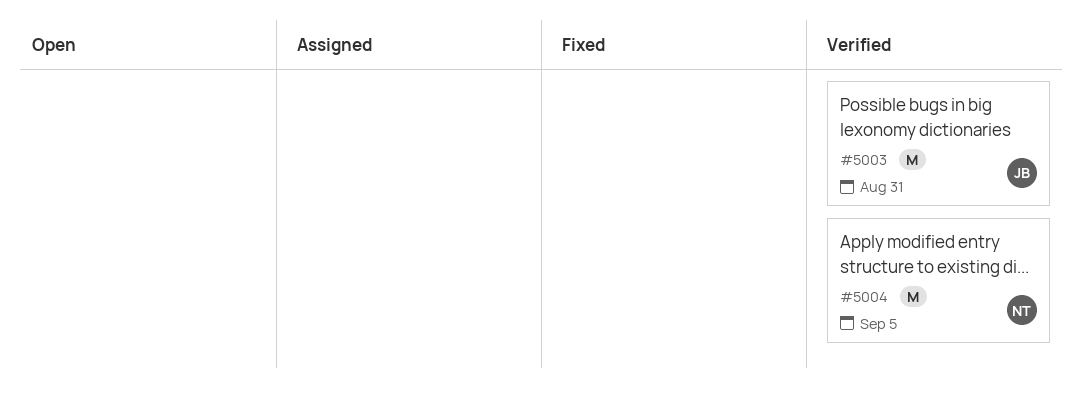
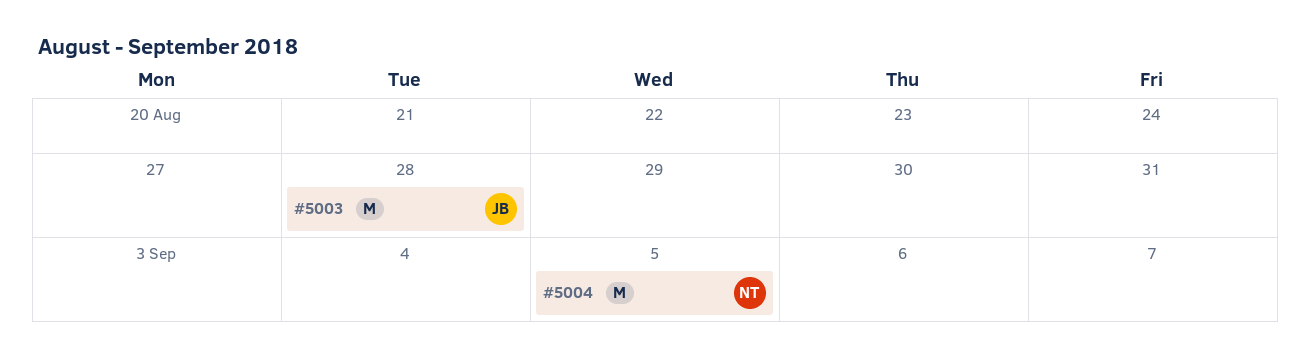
#5003, due: Aug 31 -> Aug 28

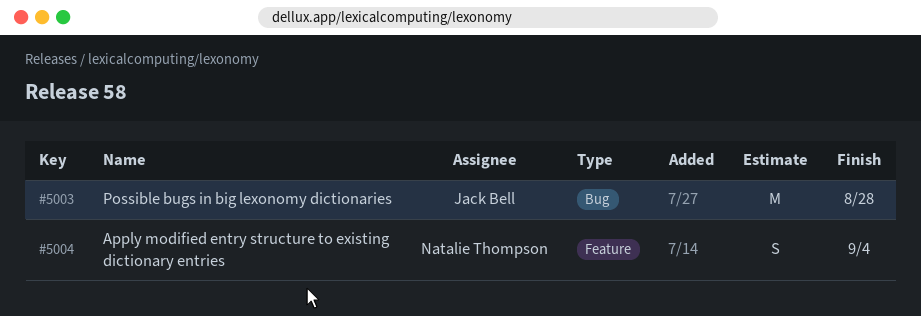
#5004, estimate: M -> S
#5004, due: Sep 5 -> Sep 4

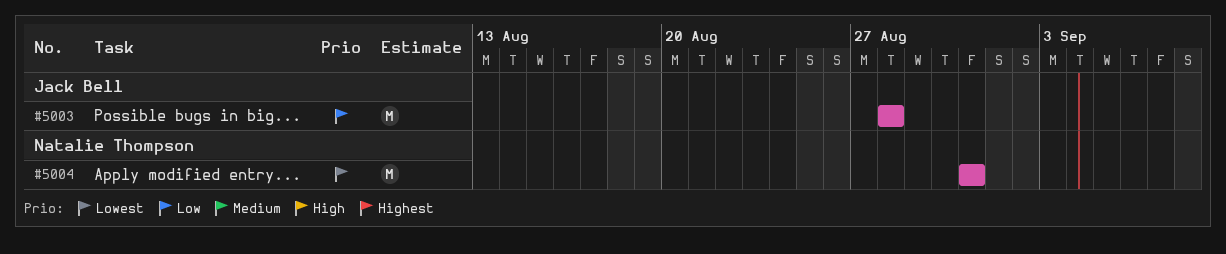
#5004, estimate: S -> M
#5004, due: Sep 4 -> Aug 31

